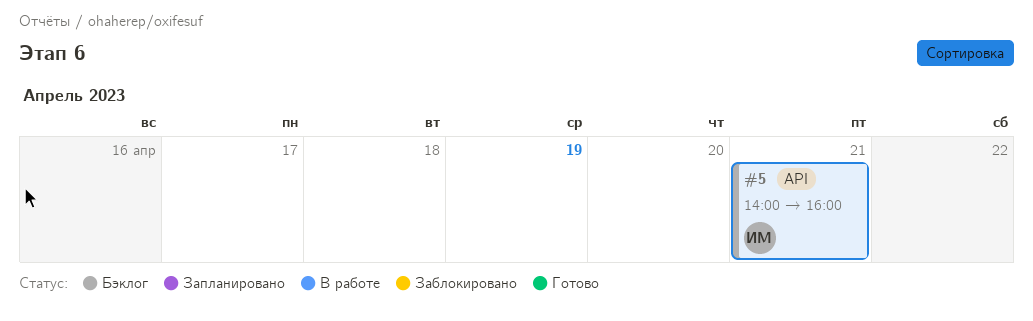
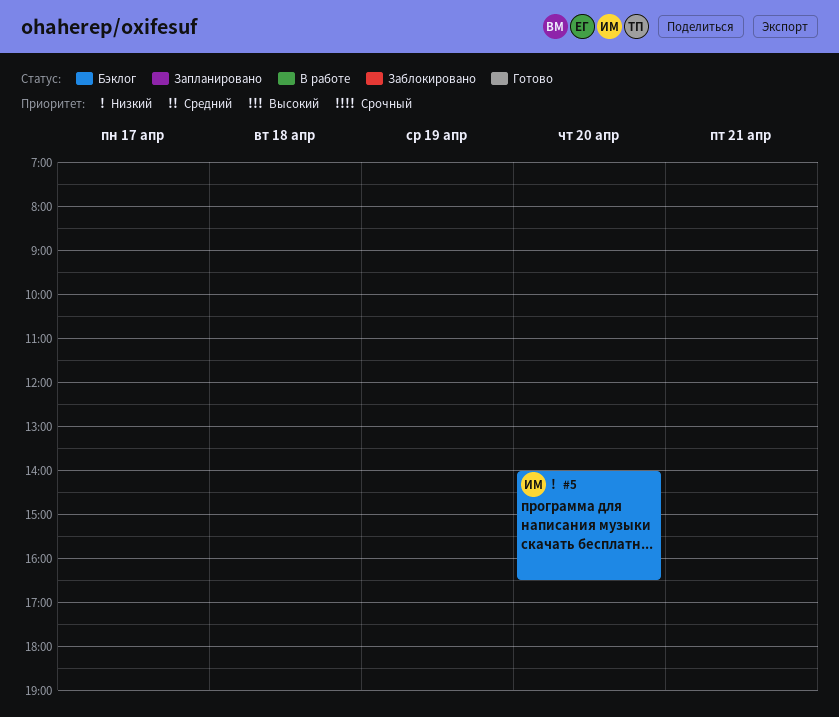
#5, day: Apr 21 -> Apr 20
#5, ends: 16:00 -> 16:30

